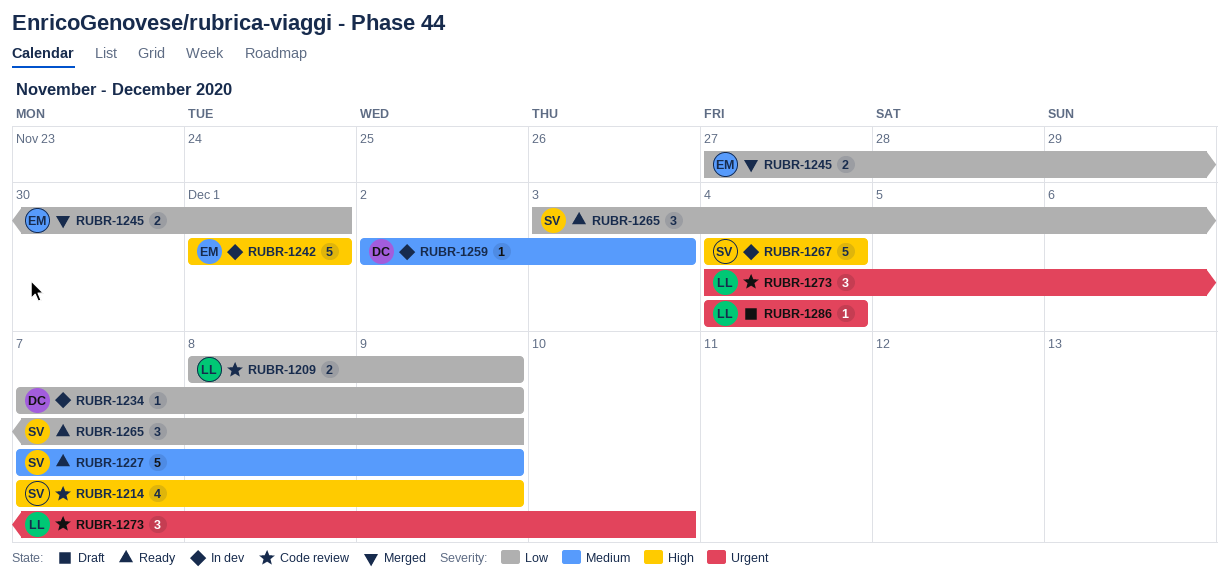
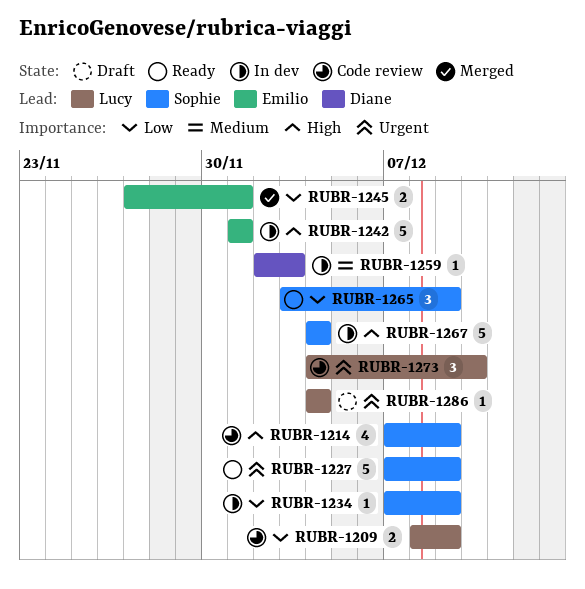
RUBR-1227, priority: Medium -> Urgent
RUBR-1234, owner: Diane -> Sophie

